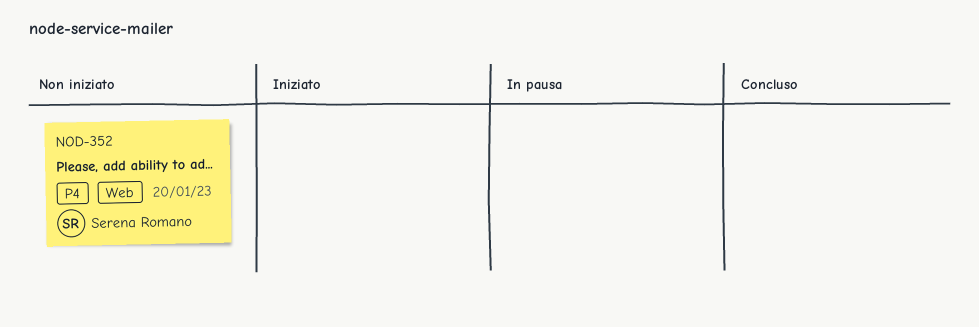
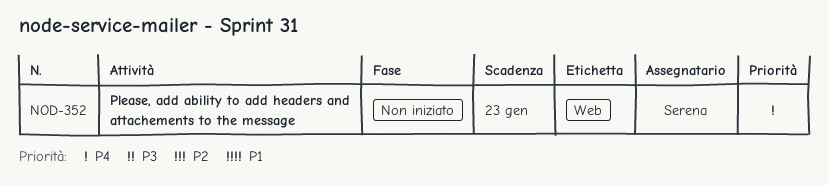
NOD-352, due: Jan 20 -> Jan 23

